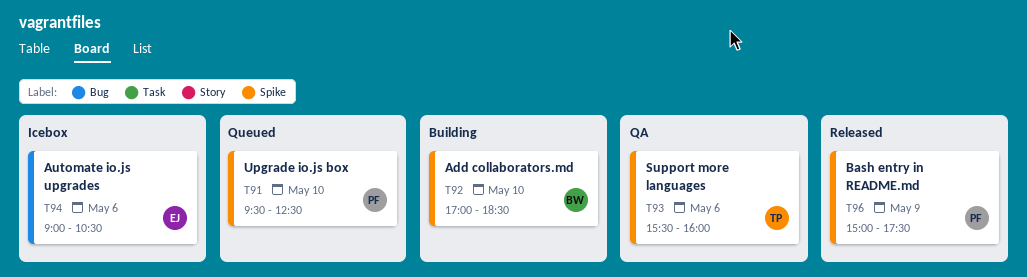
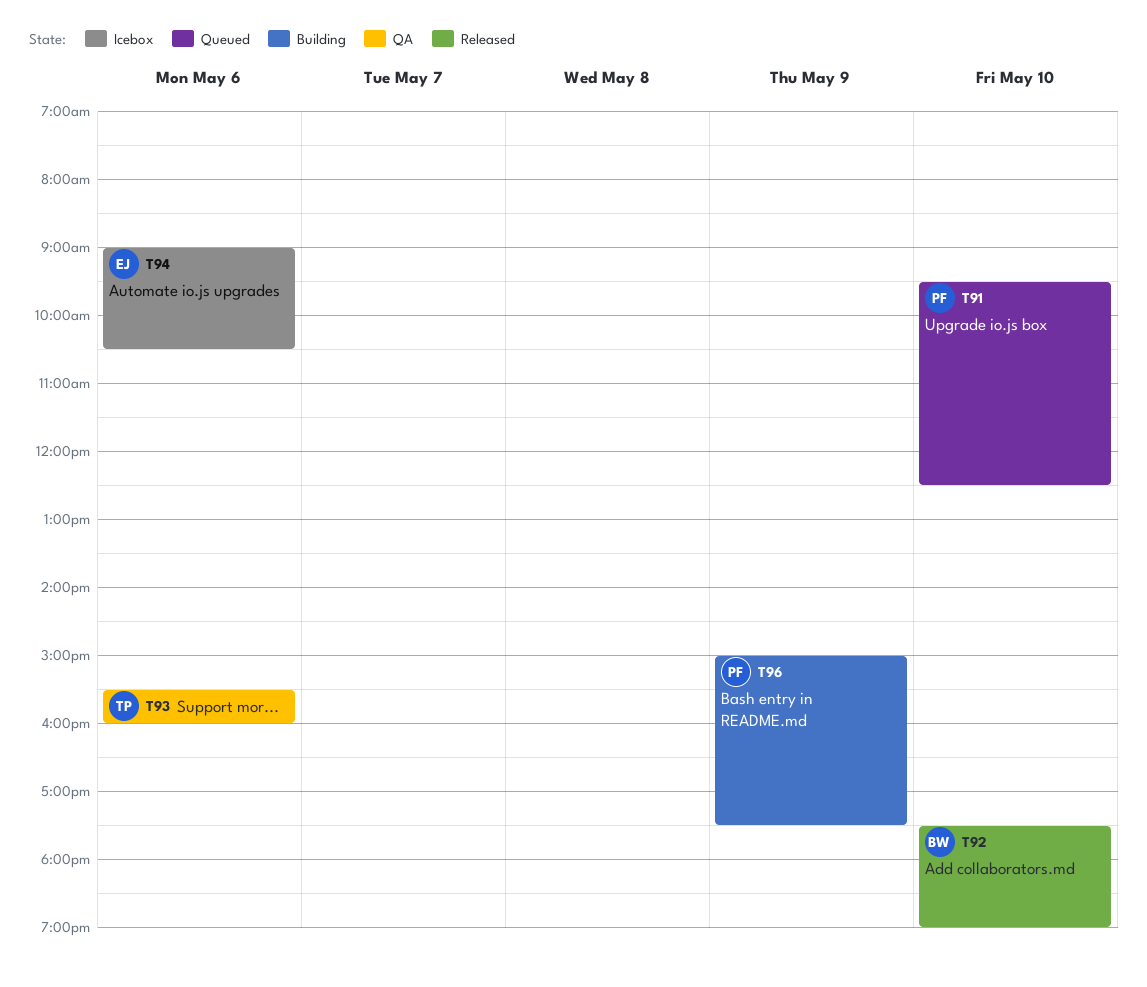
T92, status: Building -> Released
T92, begins: 17:00 -> 17:30
T92, ends: 18:30 -> 19:00
T96, status: Released -> Building

